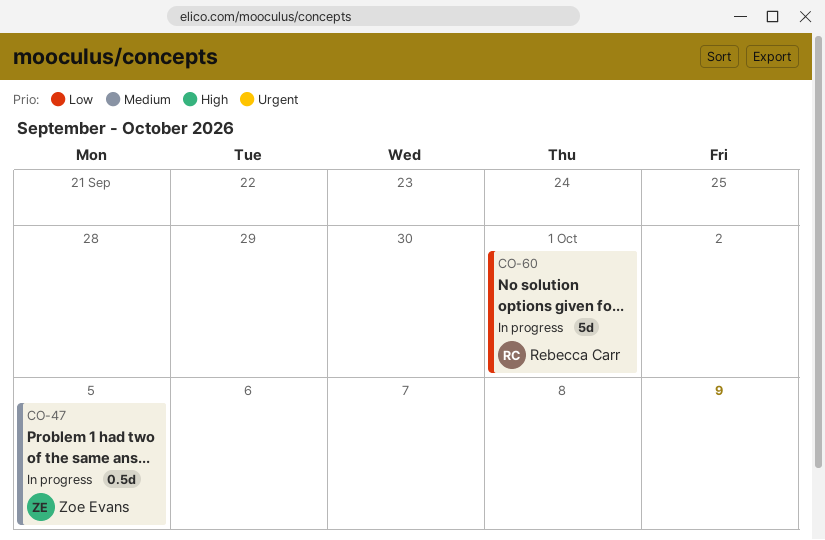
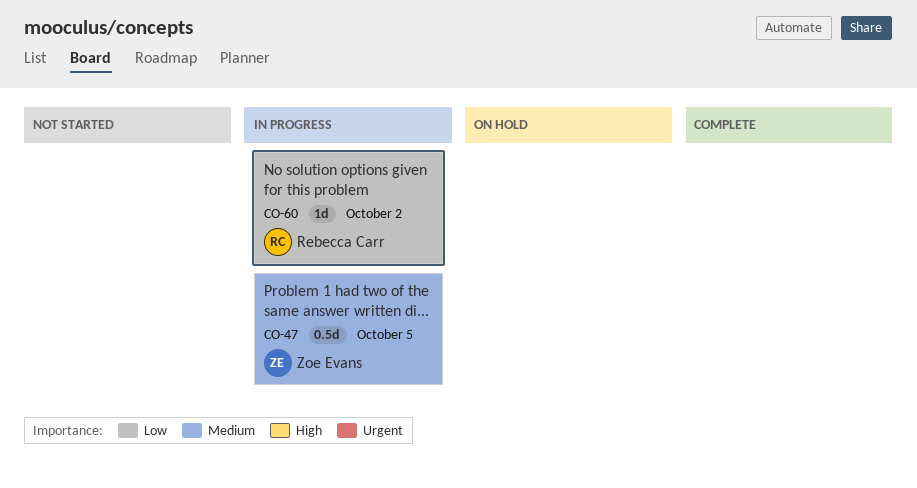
CO-60, estimate: 5d -> 1d
CO-60, due: Oct 1 -> Oct 2

